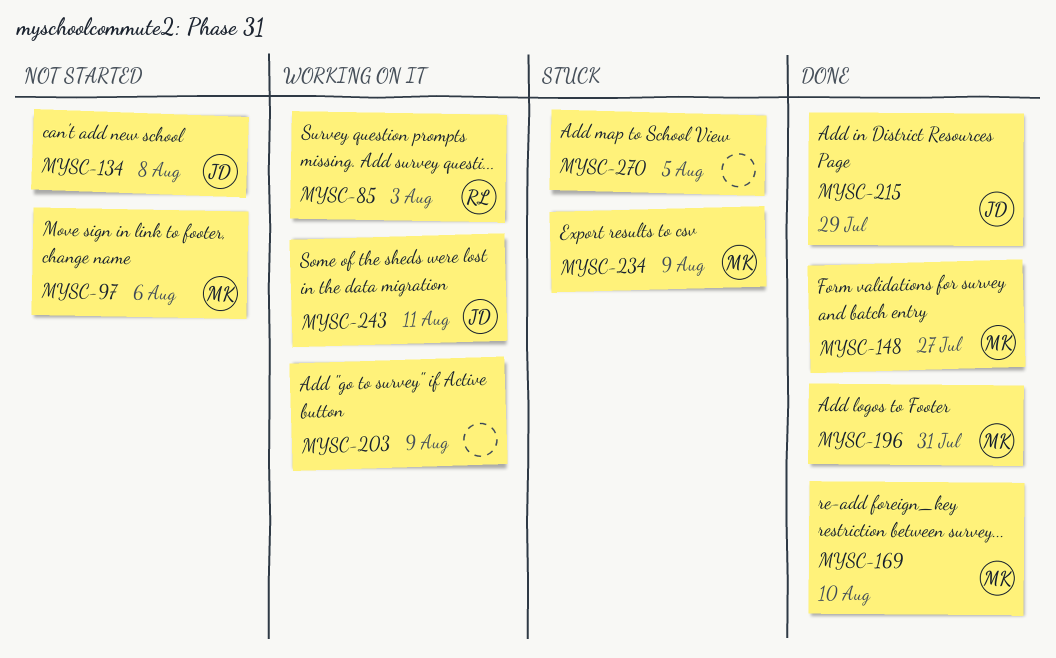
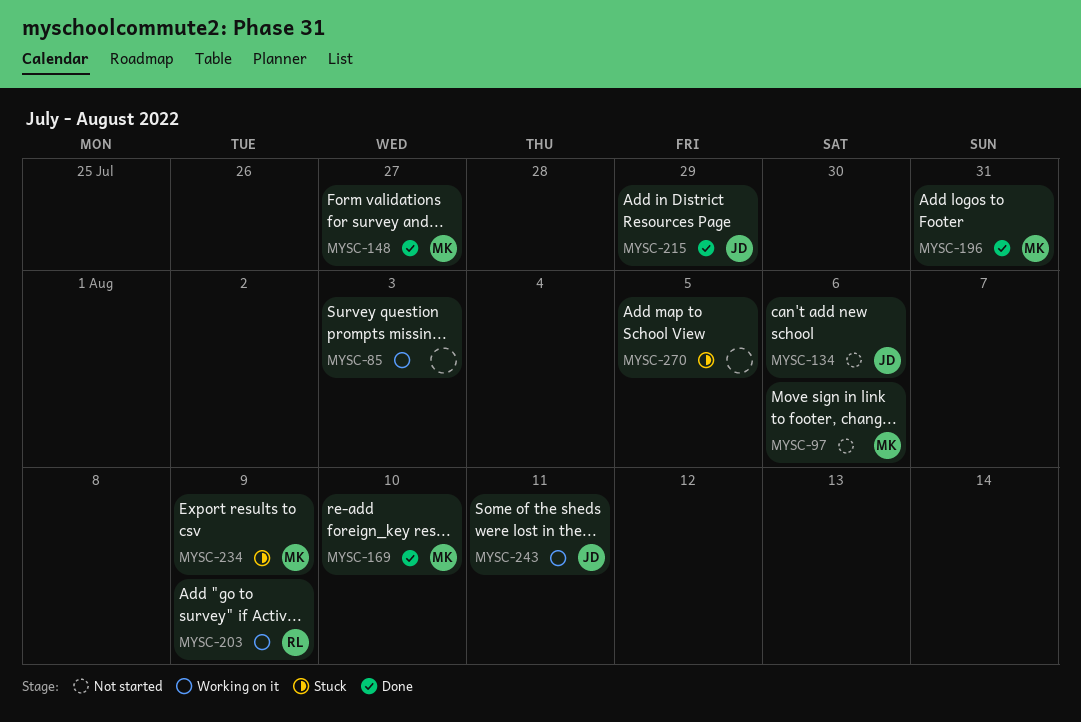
MYSC-85, owner: RL -> none
MYSC-134, due: Aug 8 -> Aug 6
MYSC-203, owner: none -> RL

